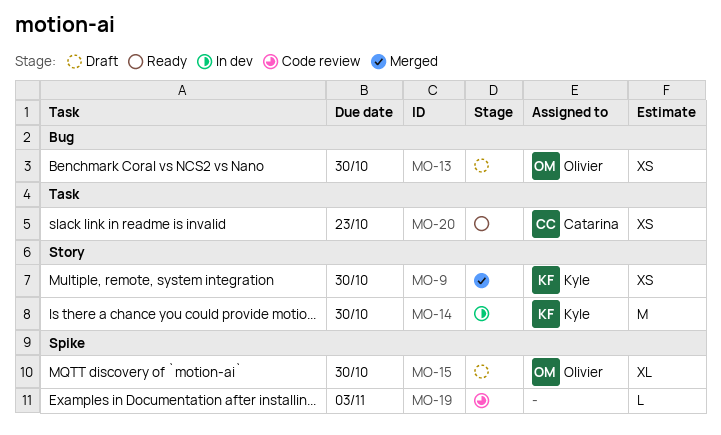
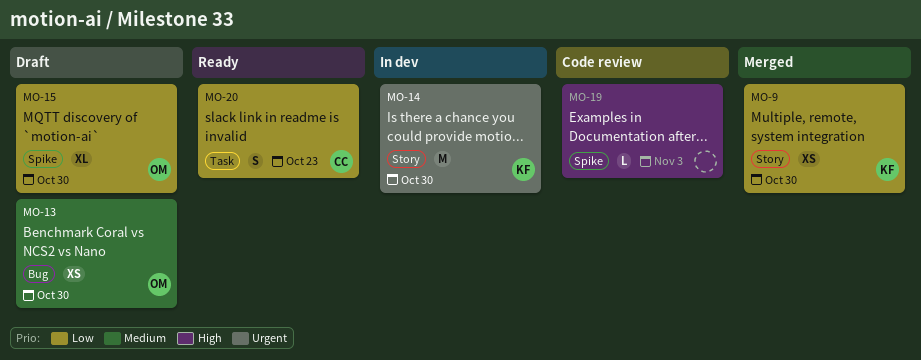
MO-20, estimate: XS -> S

